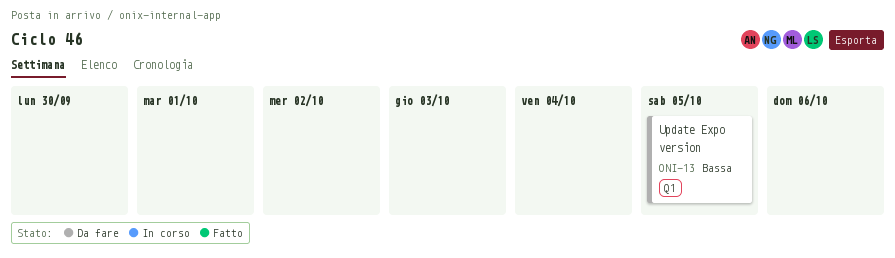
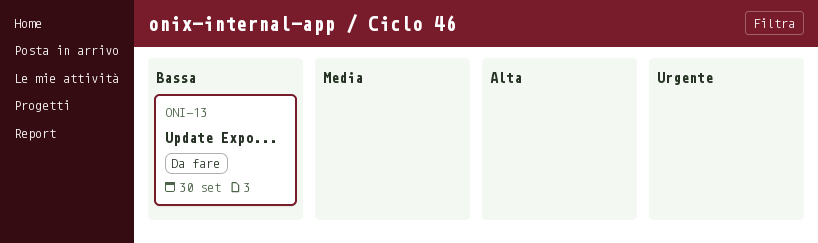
ONI-13, due: Oct 5 -> Sep 30

